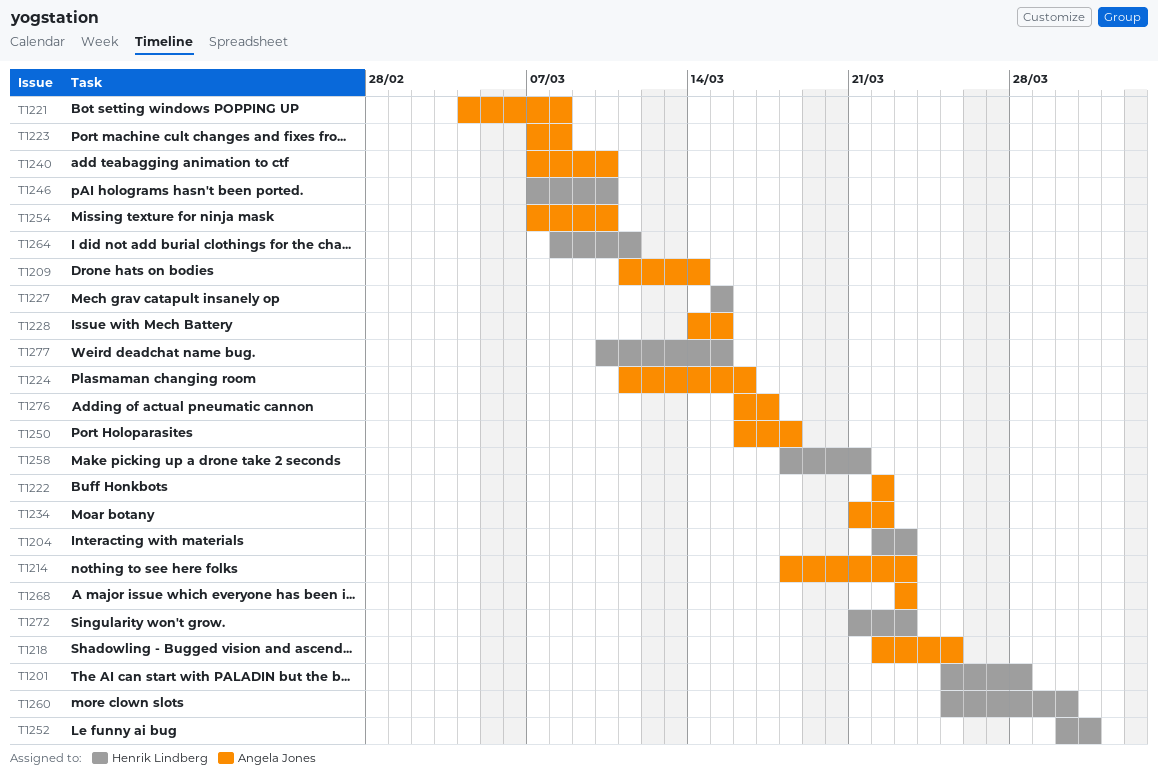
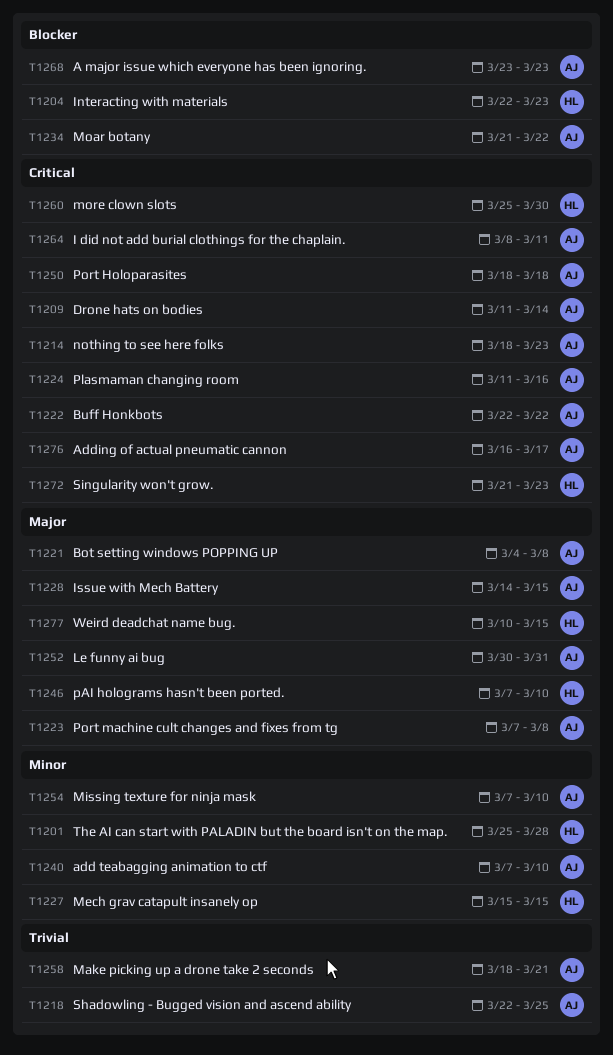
T1250, start: Mar 16 -> Mar 18
T1252, owner: Henrik Lindberg -> Angela Jones
T1258, owner: Henrik Lindberg -> Angela Jones
T1264, owner: Henrik Lindberg -> Angela Jones

